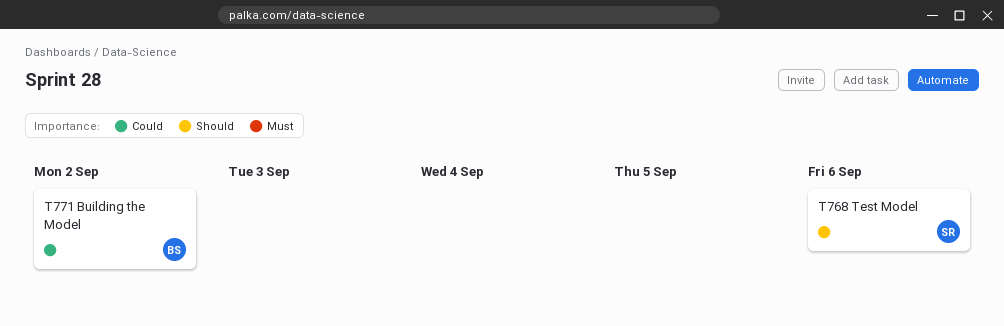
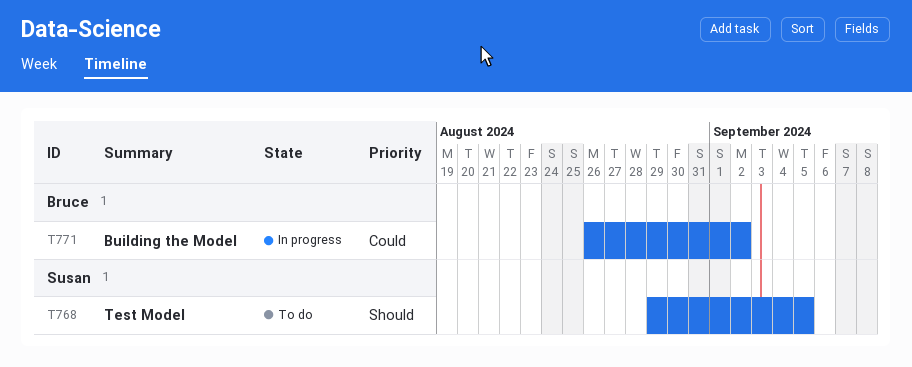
T768, due: Sep 6 -> Sep 5

